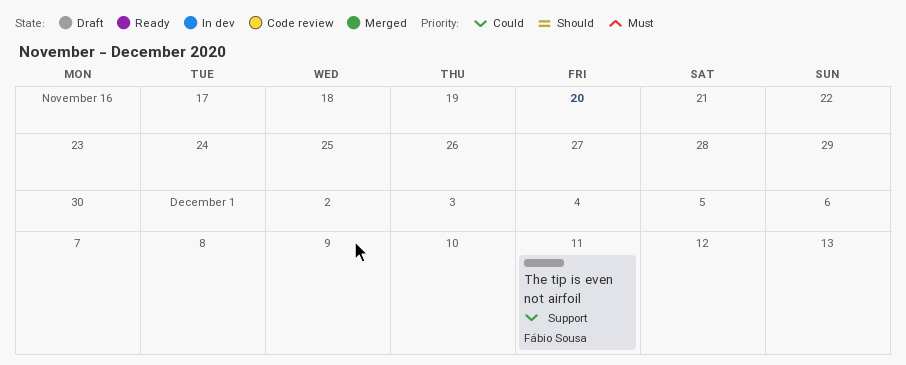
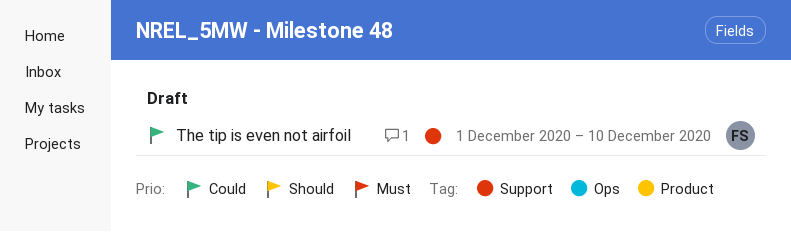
The tip is even not airfoil, due: Dec 11 -> Dec 10

